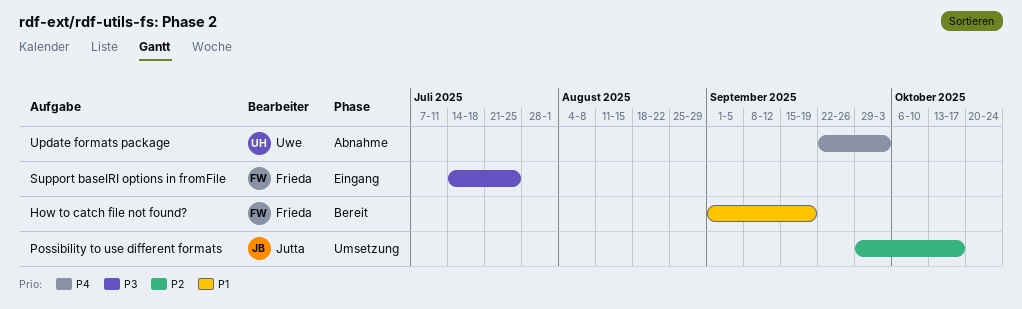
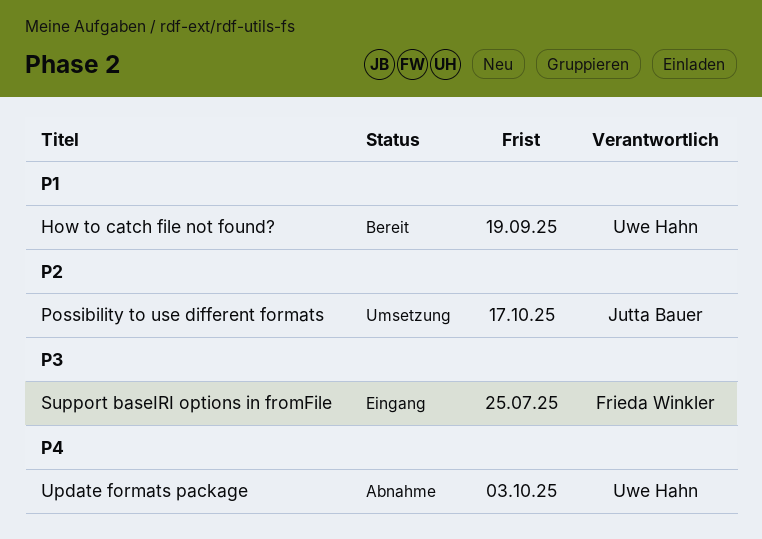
How to catch file not found?, owner: Frieda Winkler -> Uwe Hahn

